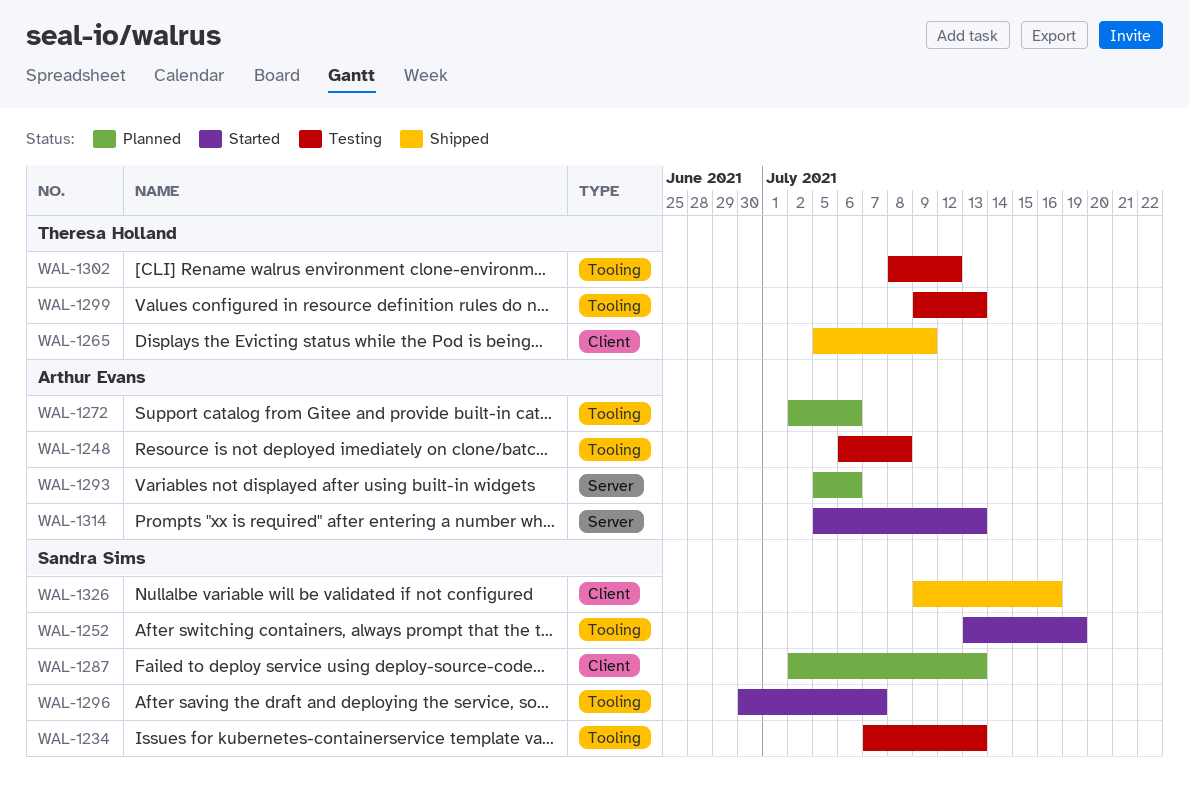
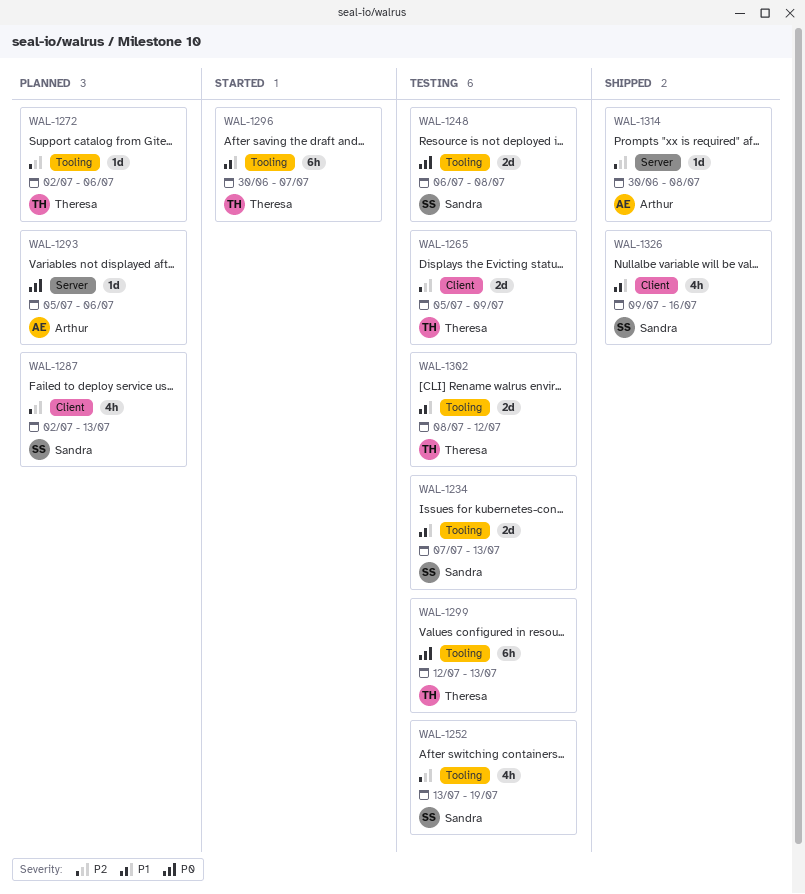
WAL-1248, owner: Arthur Evans -> Sandra Sims
WAL-1252, status: Started -> Testing
WAL-1265, status: Shipped -> Testing
WAL-1272, owner: Arthur Evans -> Theresa Holland
WAL-1296, owner: Sandra Sims -> Theresa Holland
WAL-1299, start: Jul 9 -> Jul 12
WAL-1314, status: Started -> Shipped
WAL-1314, start: Jul 5 -> Jun 30
WAL-1314, due: Jul 13 -> Jul 8

